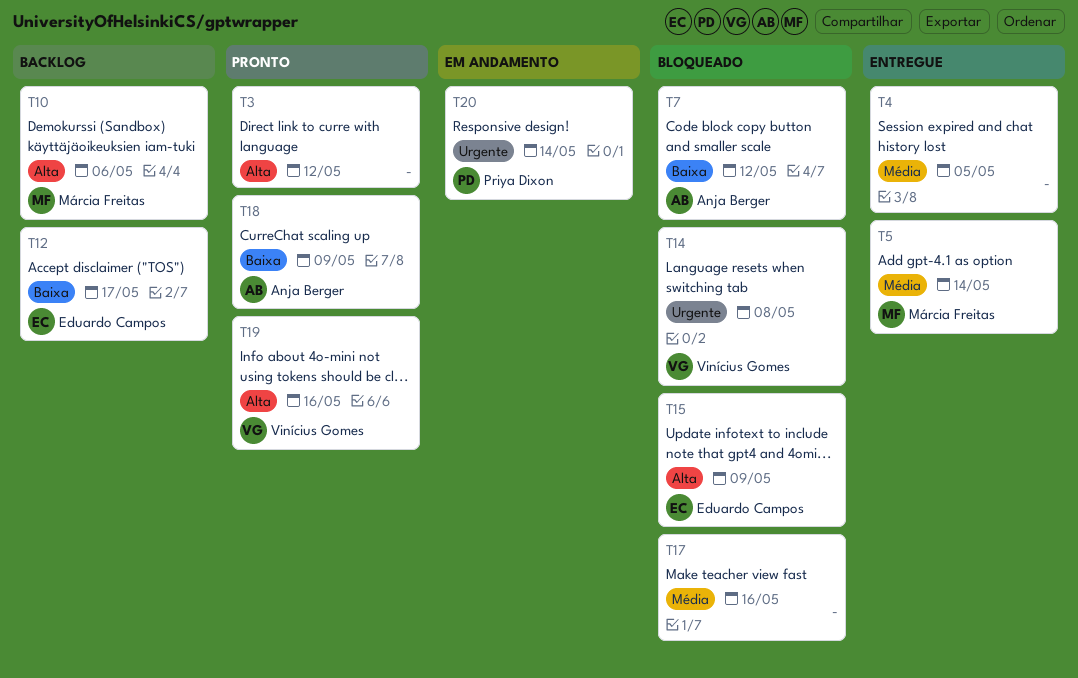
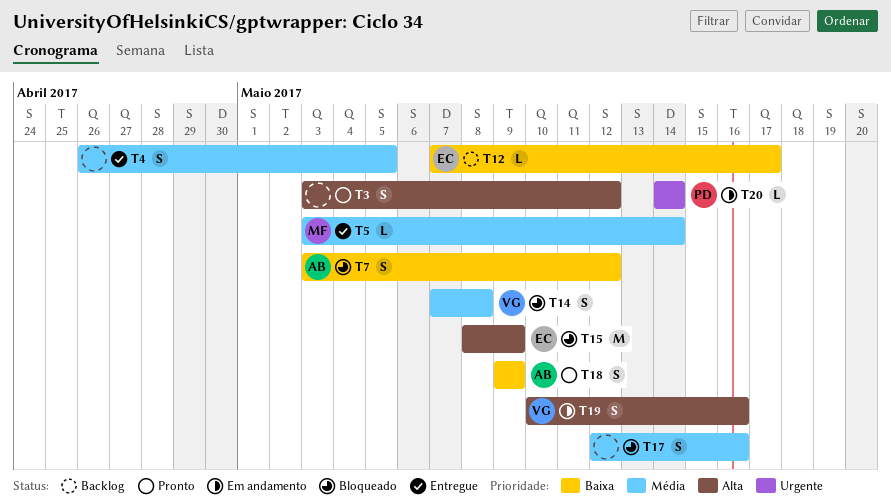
T10: present -> none
T14, priority: Urgente -> Média
T19, status: Pronto -> Em andamento

